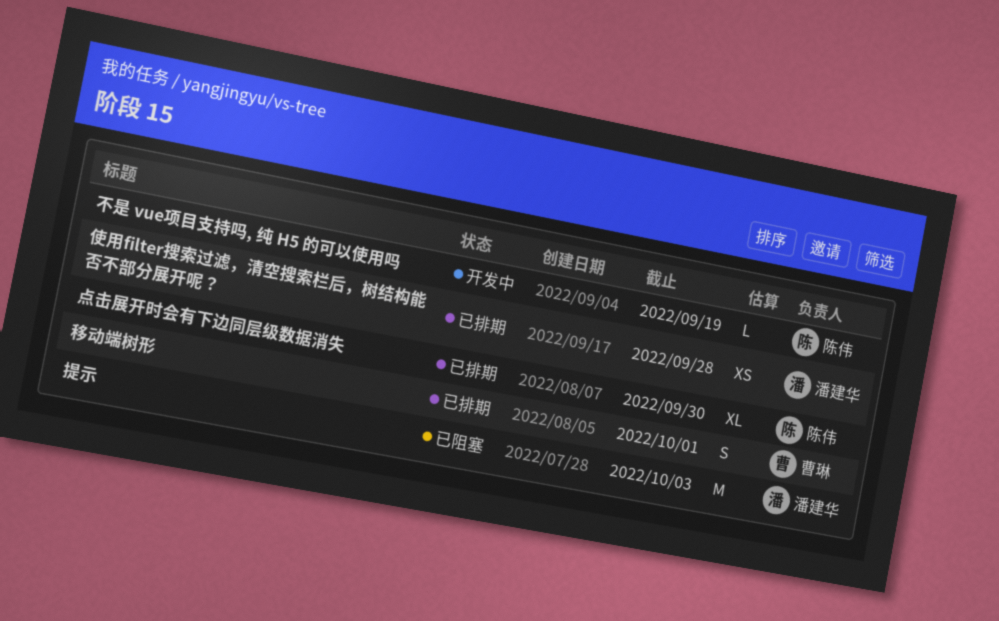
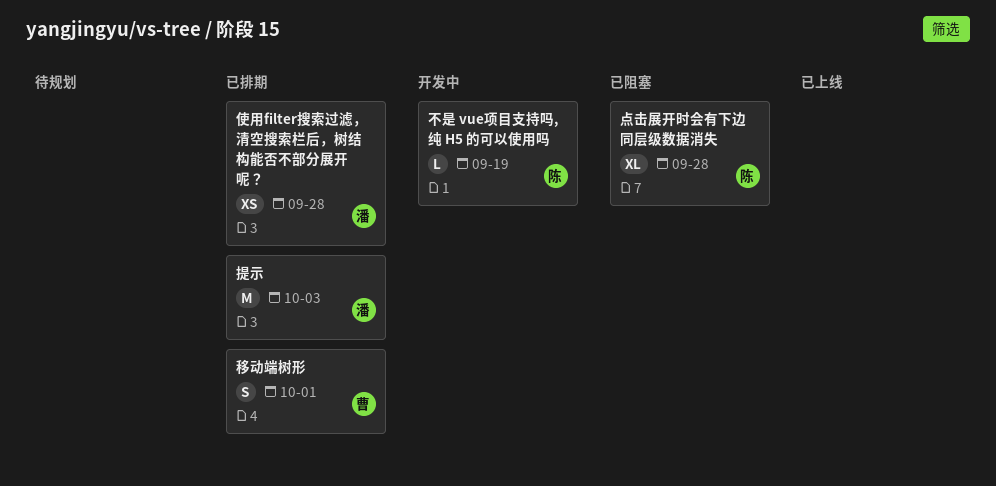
提示, status: 已阻塞 -> 已排期
点击展开时会有下边同层级数据消失, status: 已排期 -> 已阻塞
点击展开时会有下边同层级数据消失, due: Sep 30 -> Sep 28

